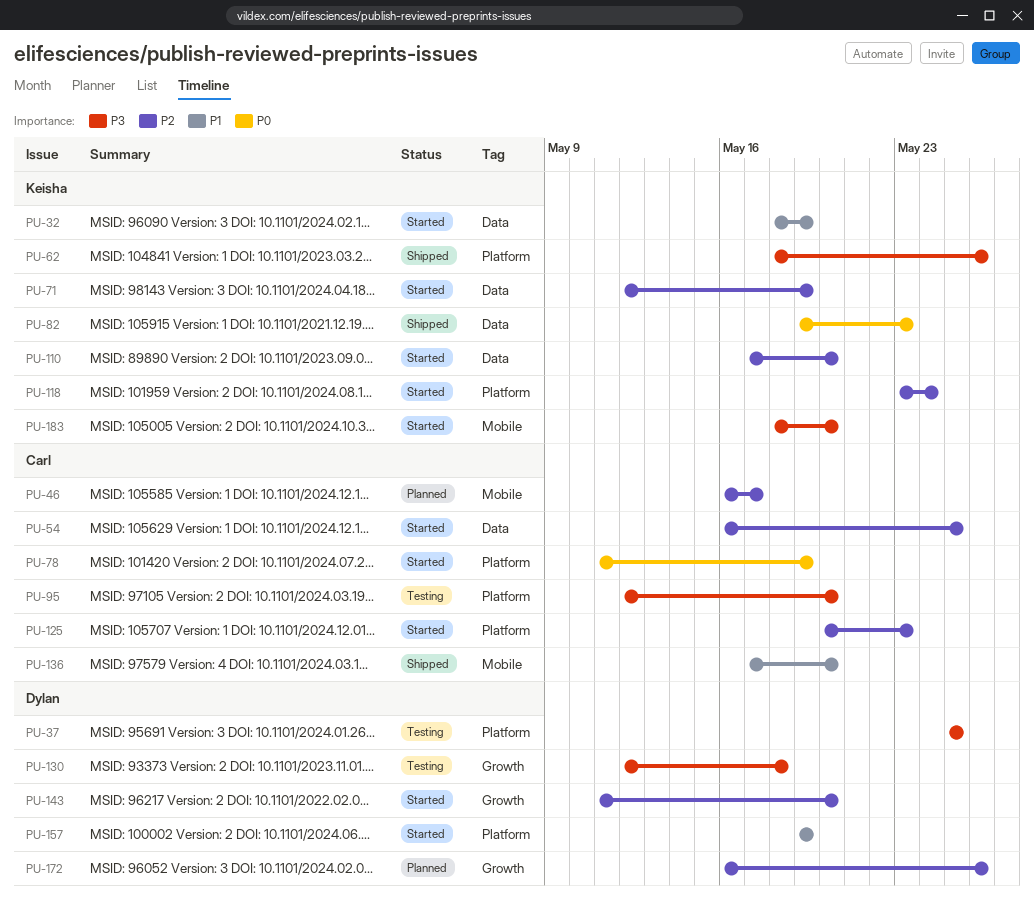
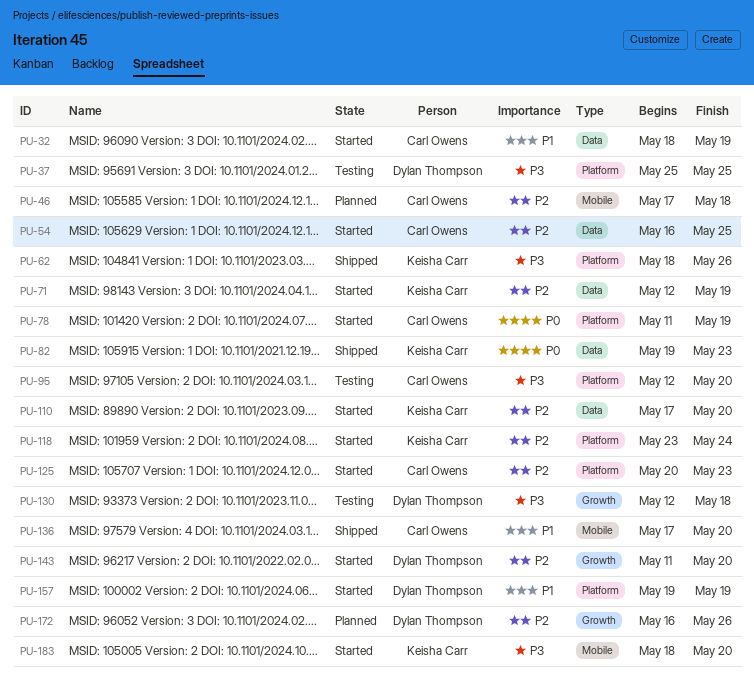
PU-32, owner: Keisha Carr -> Carl Owens
PU-46, start: May 16 -> May 17
PU-46, due: May 17 -> May 18

